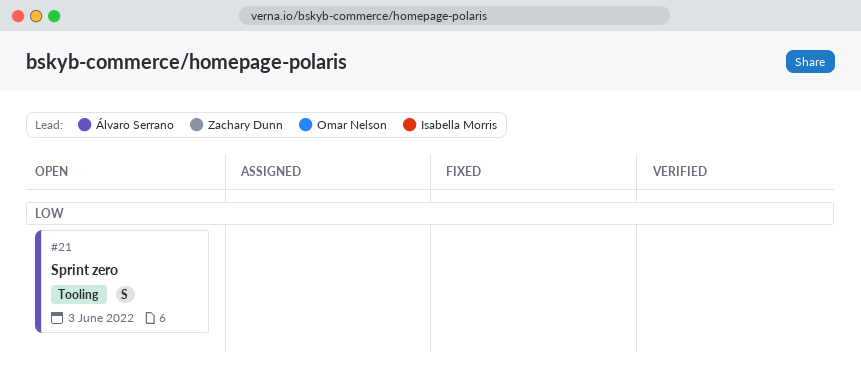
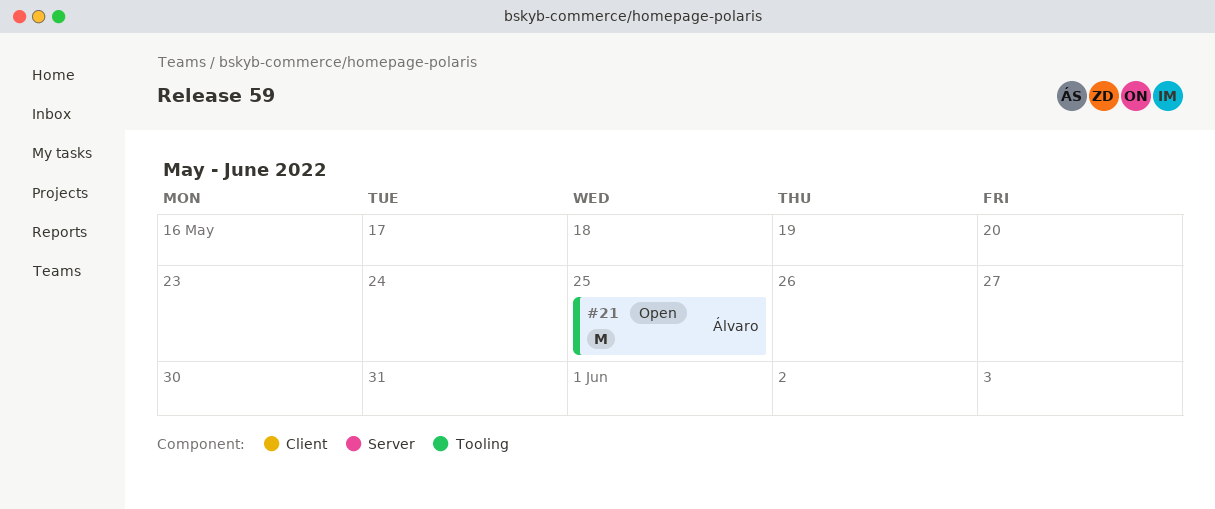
#21, estimate: S -> M
#21, due: Jun 3 -> May 25

